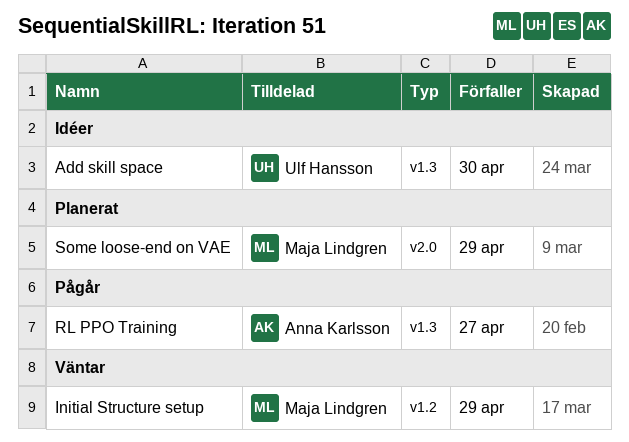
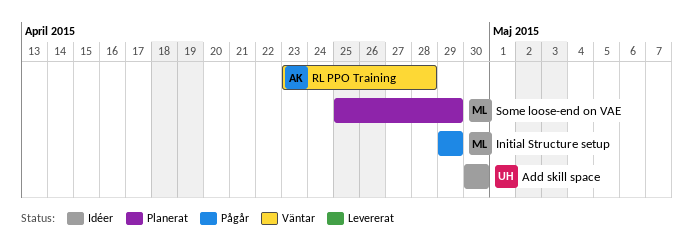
Initial Structure setup, status: Väntar -> Pågår
RL PPO Training, status: Pågår -> Väntar
RL PPO Training, due: Apr 27 -> Apr 28

